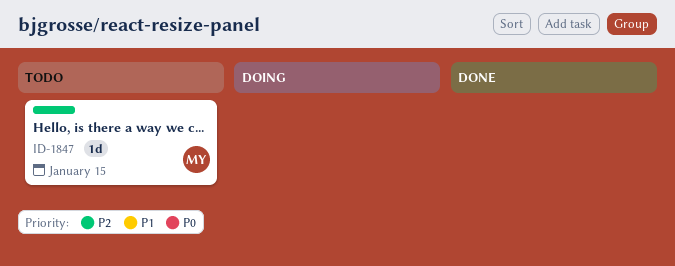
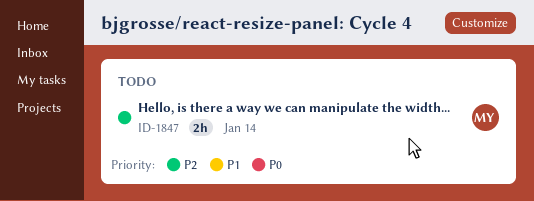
ID-1847, estimate: 1d -> 2h
ID-1847, due: Jan 15 -> Jan 14

